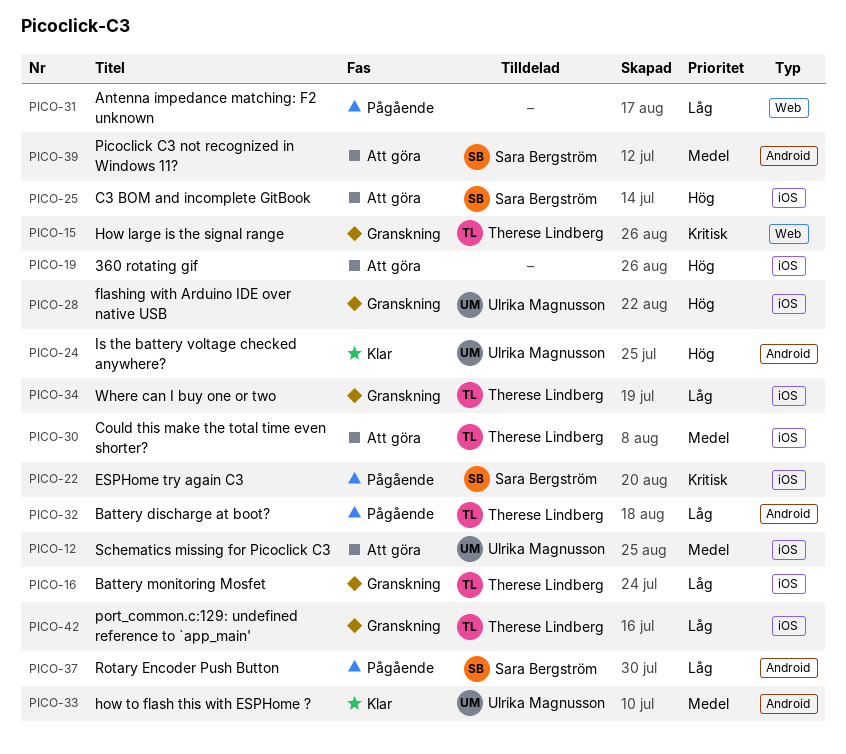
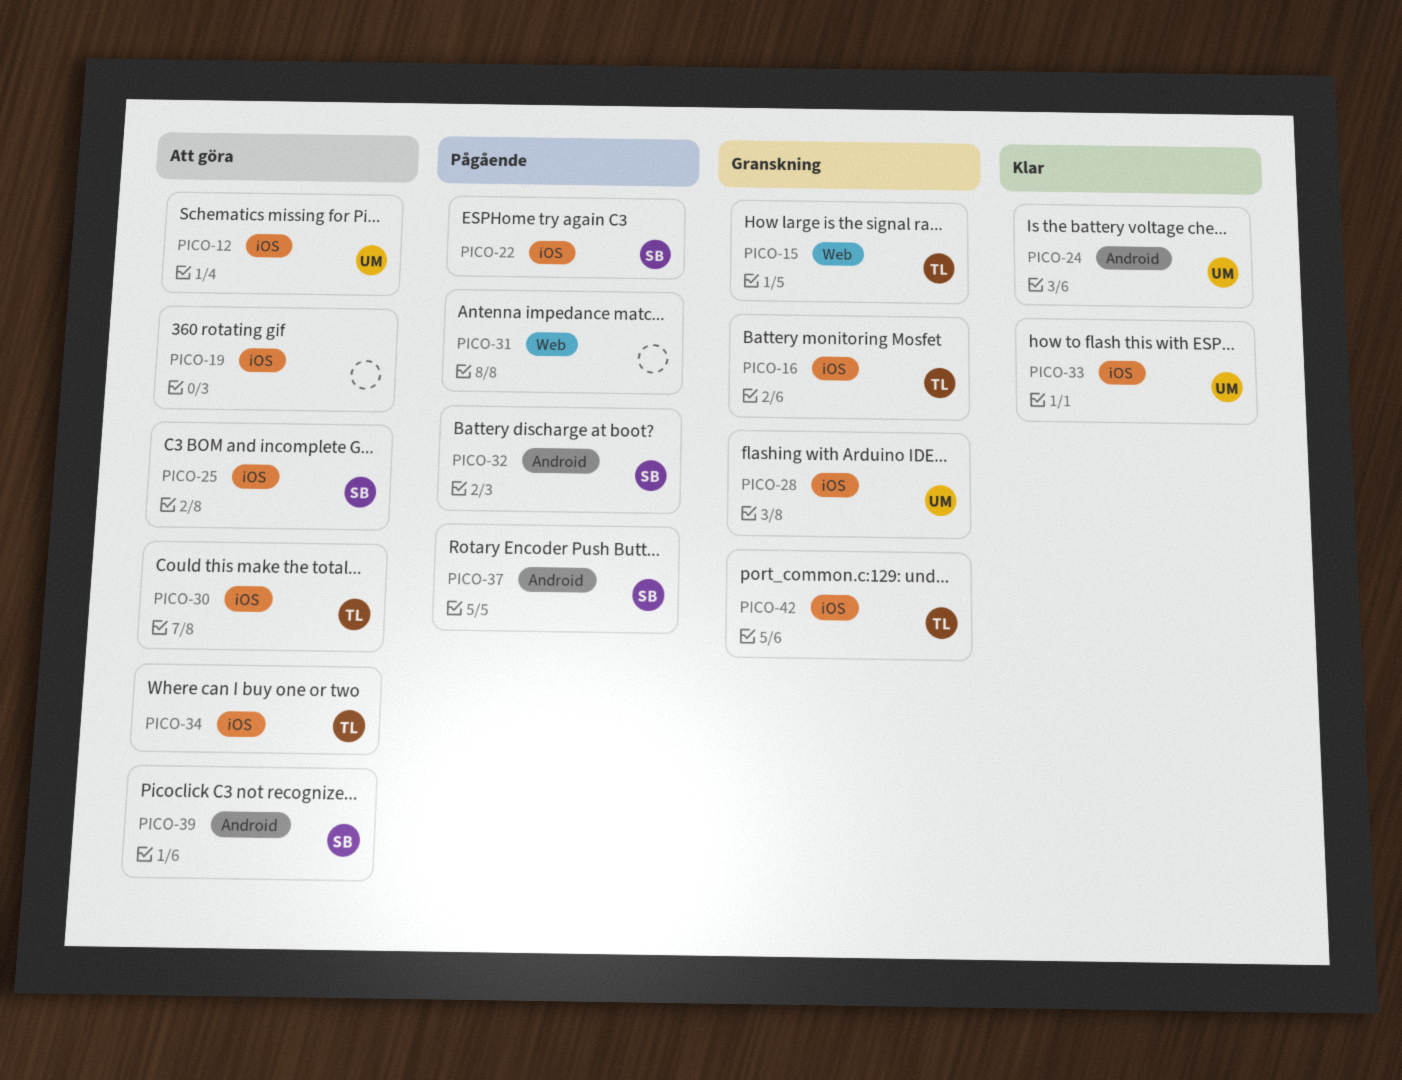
PICO-32, owner: Therese Lindberg -> Sara Bergström
PICO-33, label: Android -> iOS
PICO-34, status: Granskning -> Att göra

